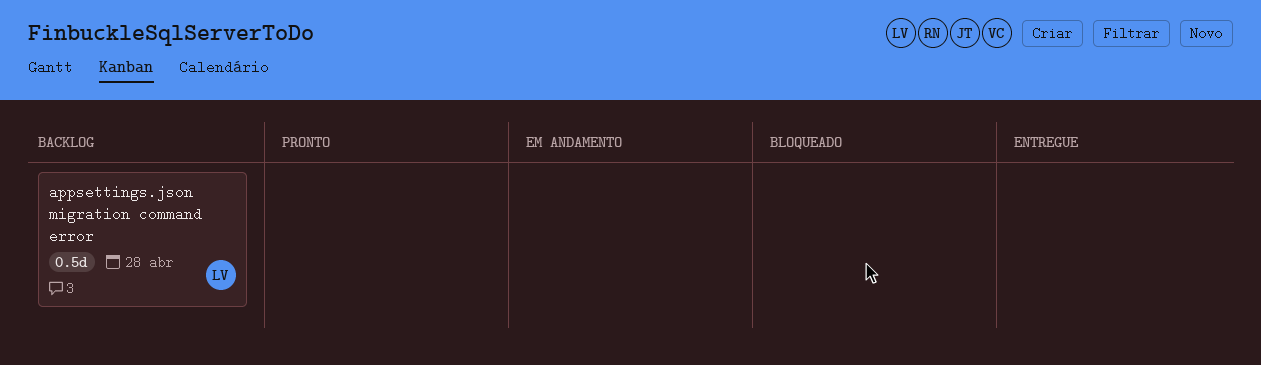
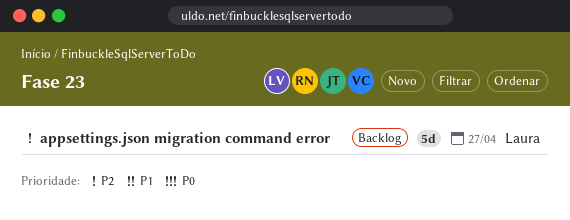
appsettings.json migration command error, estimate: 0.5d -> 5d
appsettings.json migration command error, due: Apr 28 -> Apr 27

